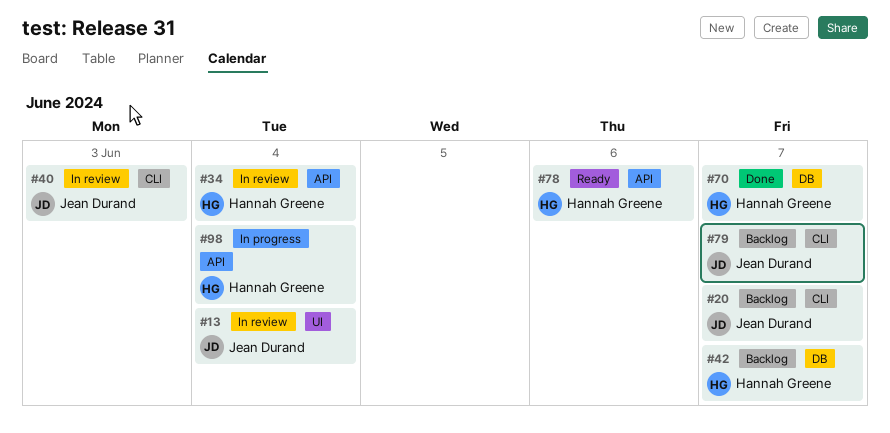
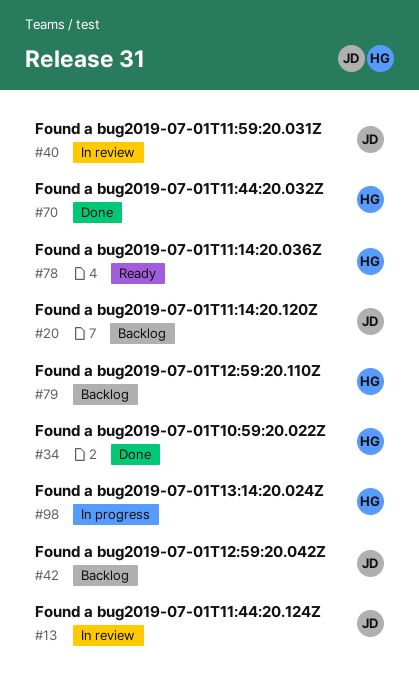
#34, status: In review -> Done
#42, owner: Hannah Greene -> Jean Durand
#79, owner: Jean Durand -> Hannah Greene

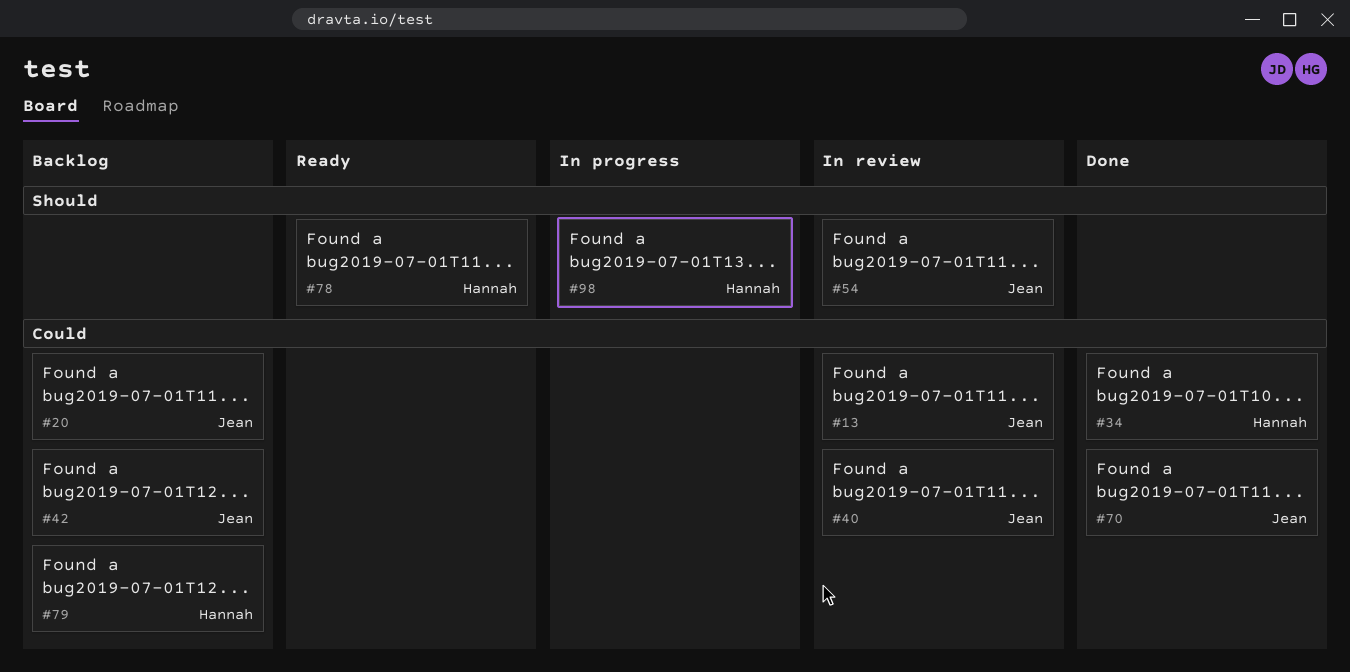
#54: none -> present
#70, owner: Hannah -> Jean

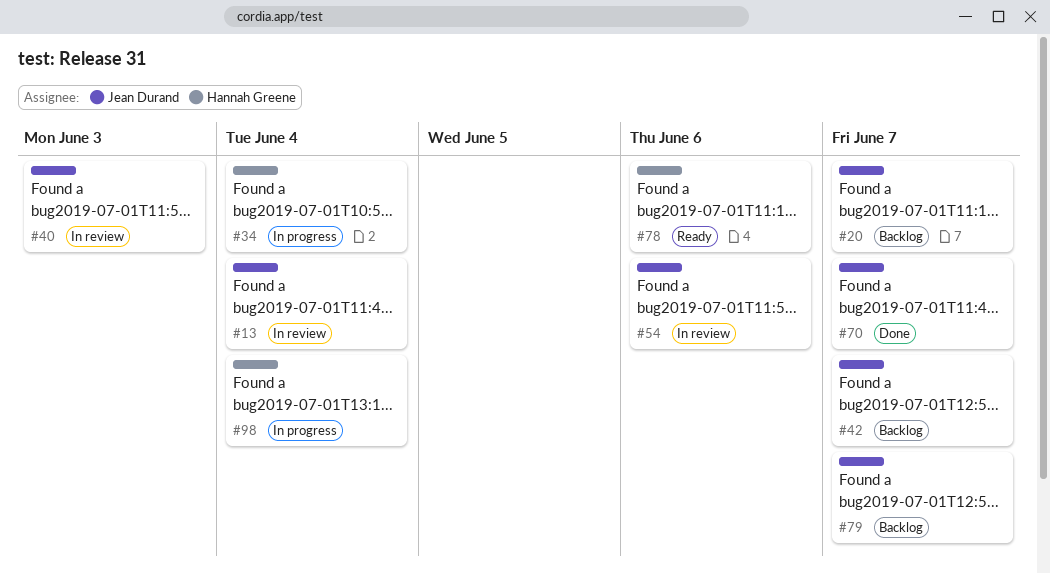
#34, status: Done -> In progress
#79, owner: Hannah Greene -> Jean Durand

